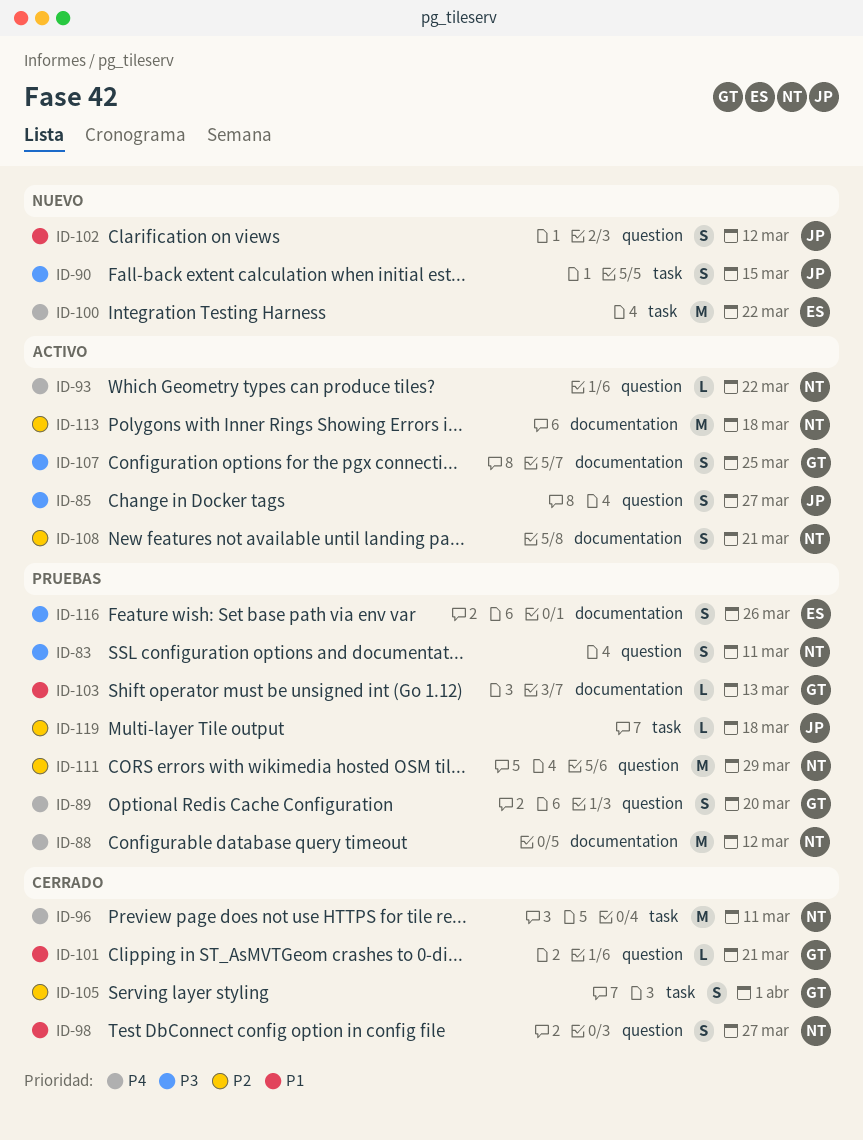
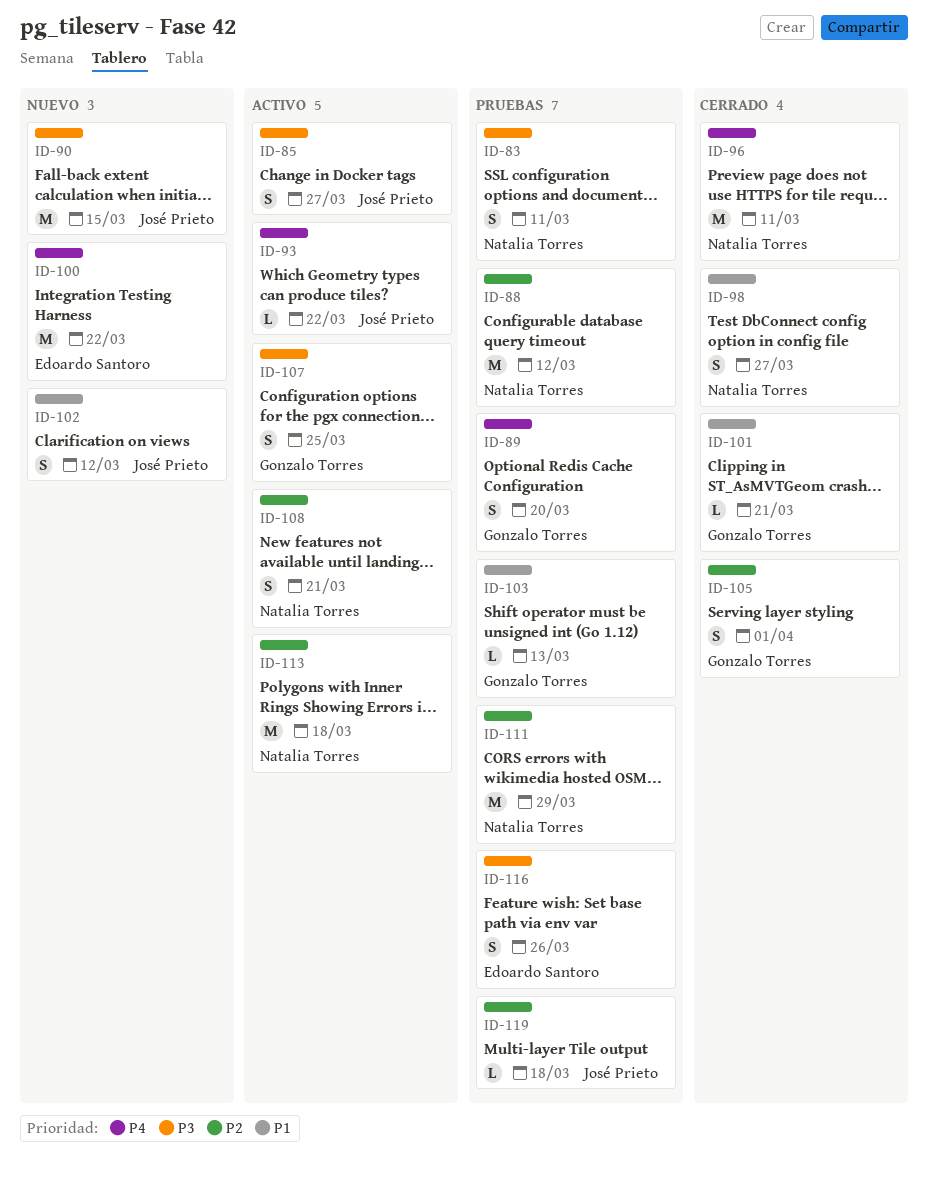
ID-88, priority: P4 -> P2
ID-90, estimate: S -> M
ID-93, owner: Natalia Torres -> José Prieto

